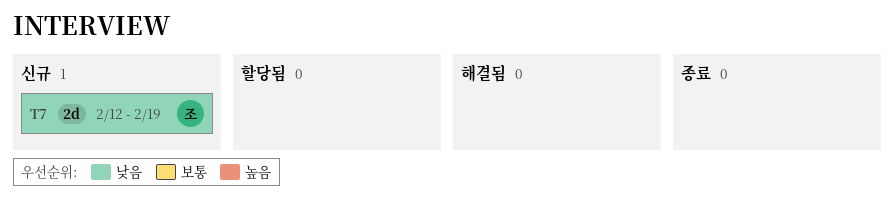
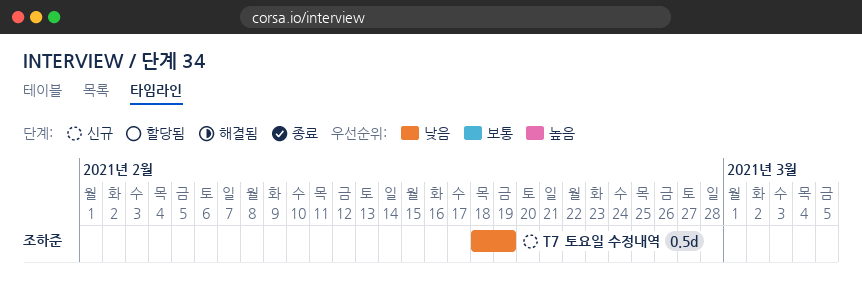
T7, estimate: 2d -> 0.5d
T7, start: Feb 12 -> Feb 18

